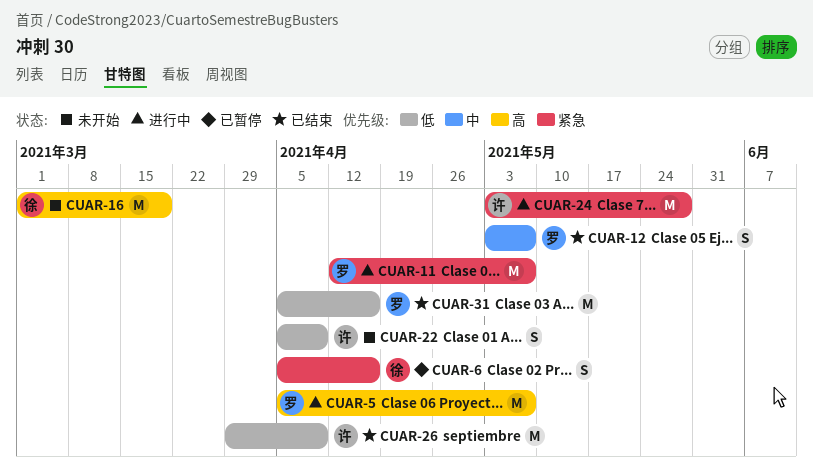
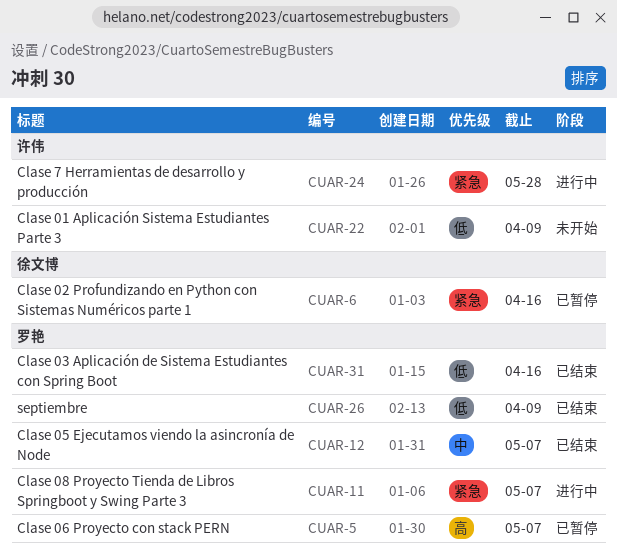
CUAR-5, status: 进行中 -> 已暂停
CUAR-16: present -> none
CUAR-26, owner: 许伟 -> 罗艳

